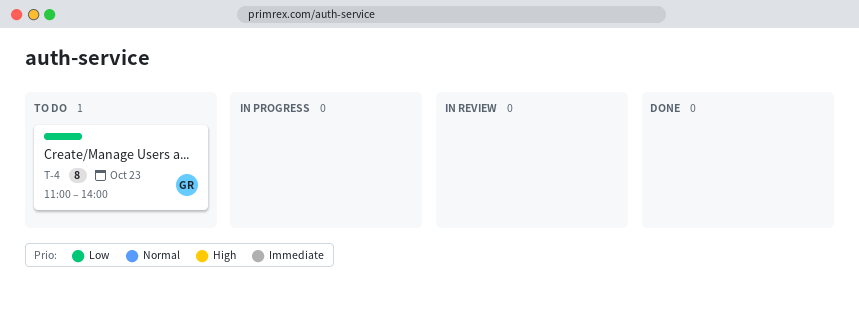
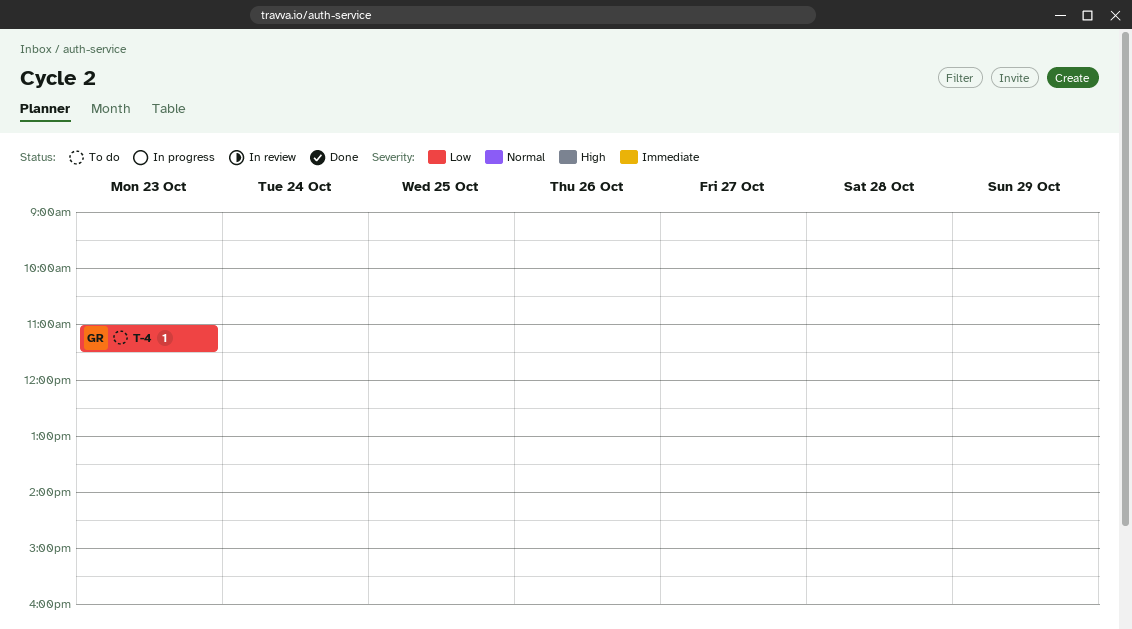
T-4, estimate: 8 -> 1
T-4, ends: 14:00 -> 11:30

